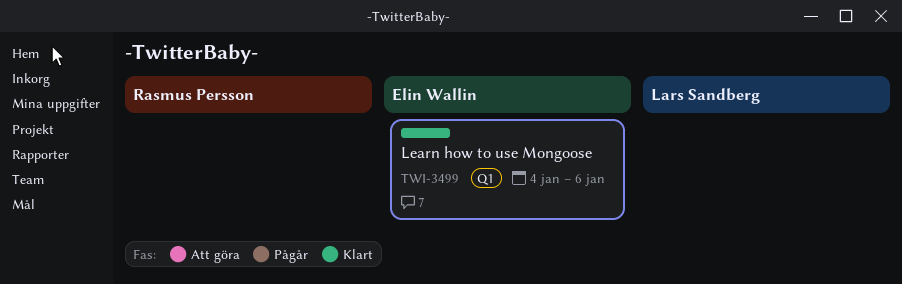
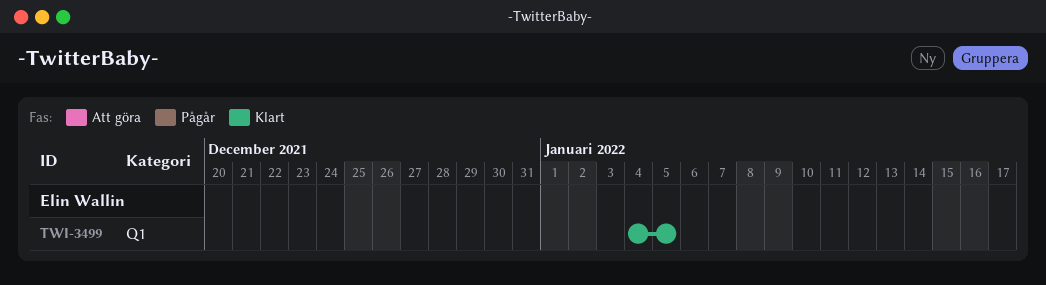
TWI-3499, due: Jan 6 -> Jan 5

